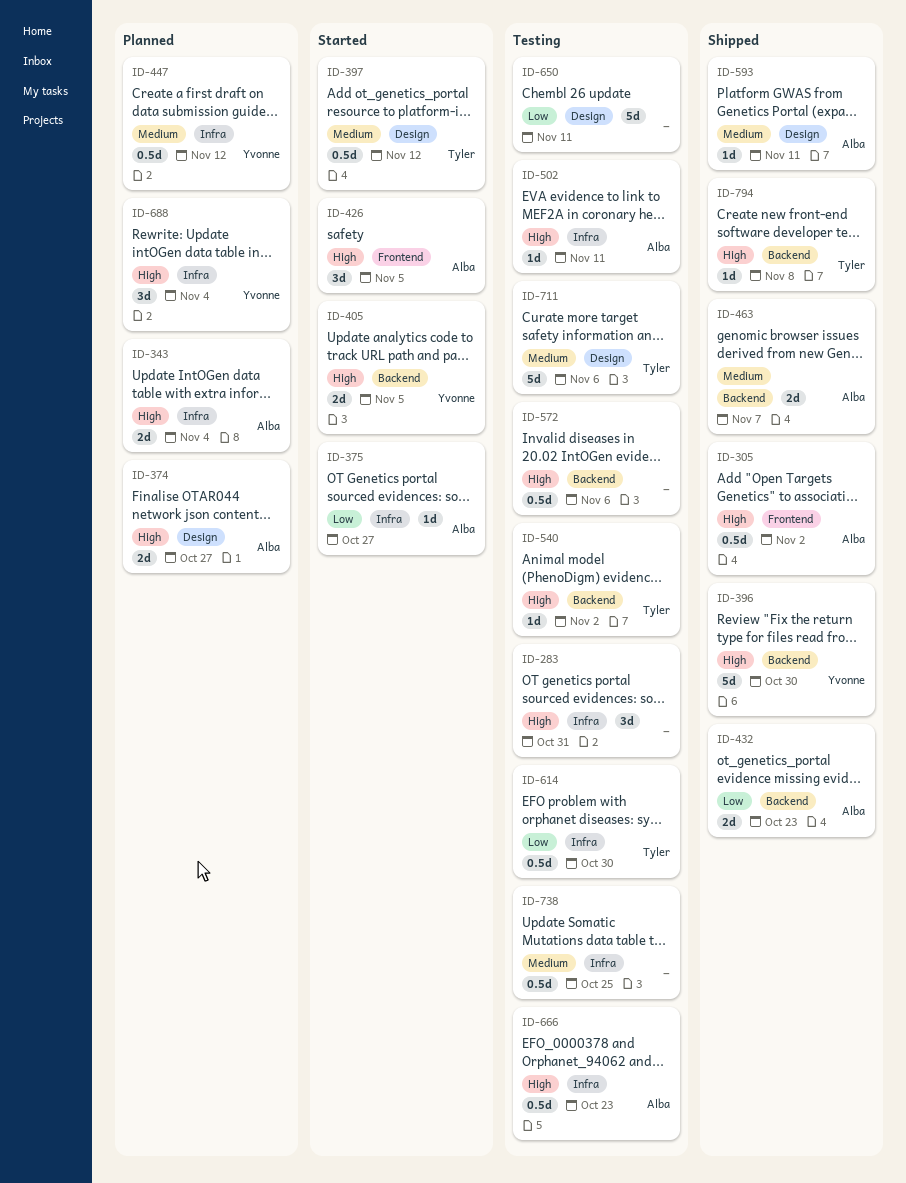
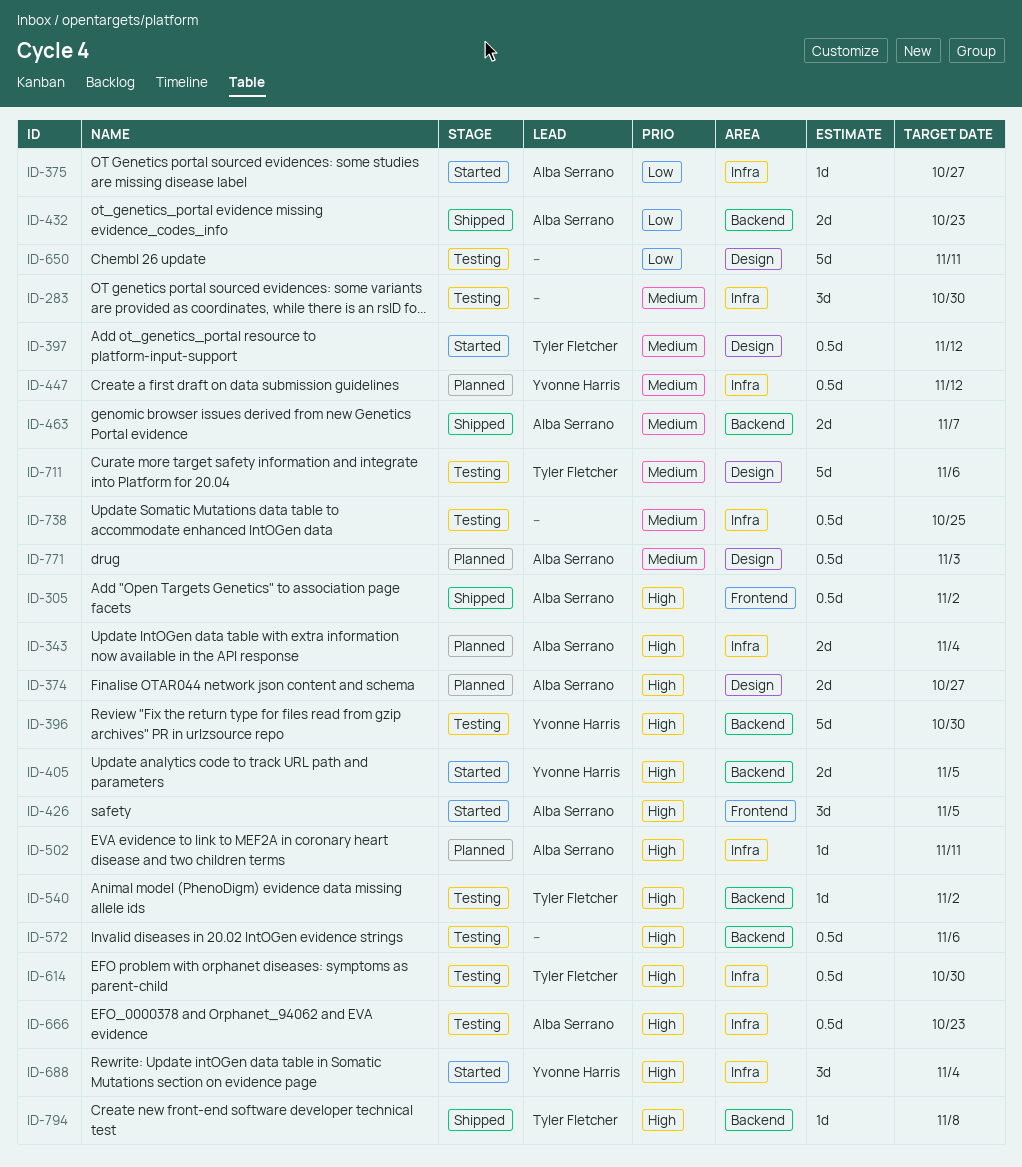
ID-283, priority: High -> Medium
ID-283, due: Oct 31 -> Oct 30
ID-396, status: Shipped -> Testing
ID-502, status: Testing -> Planned
ID-593: present -> none
ID-614, priority: Low -> High
ID-688, status: Planned -> Started
ID-771: none -> present

